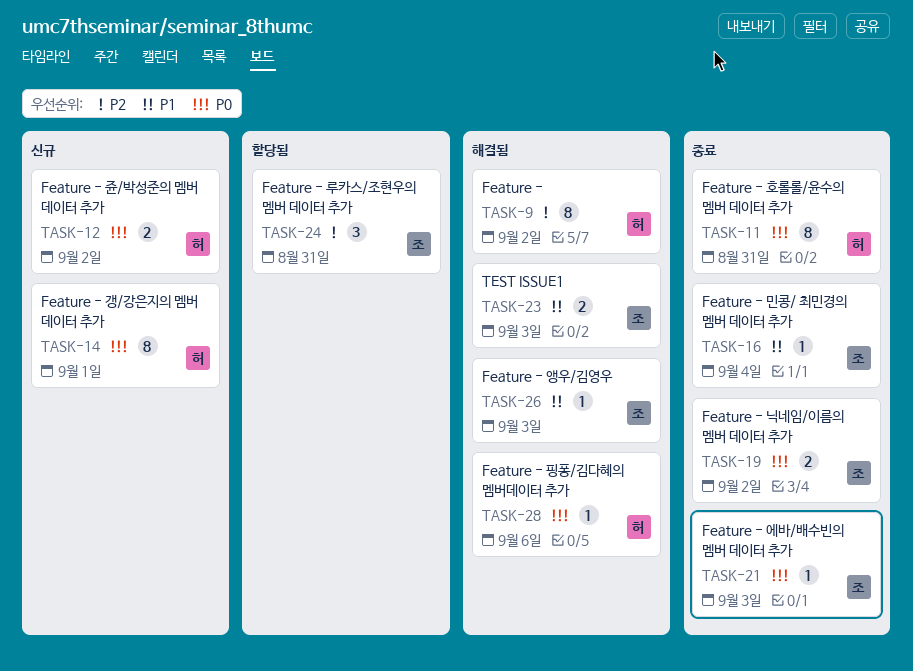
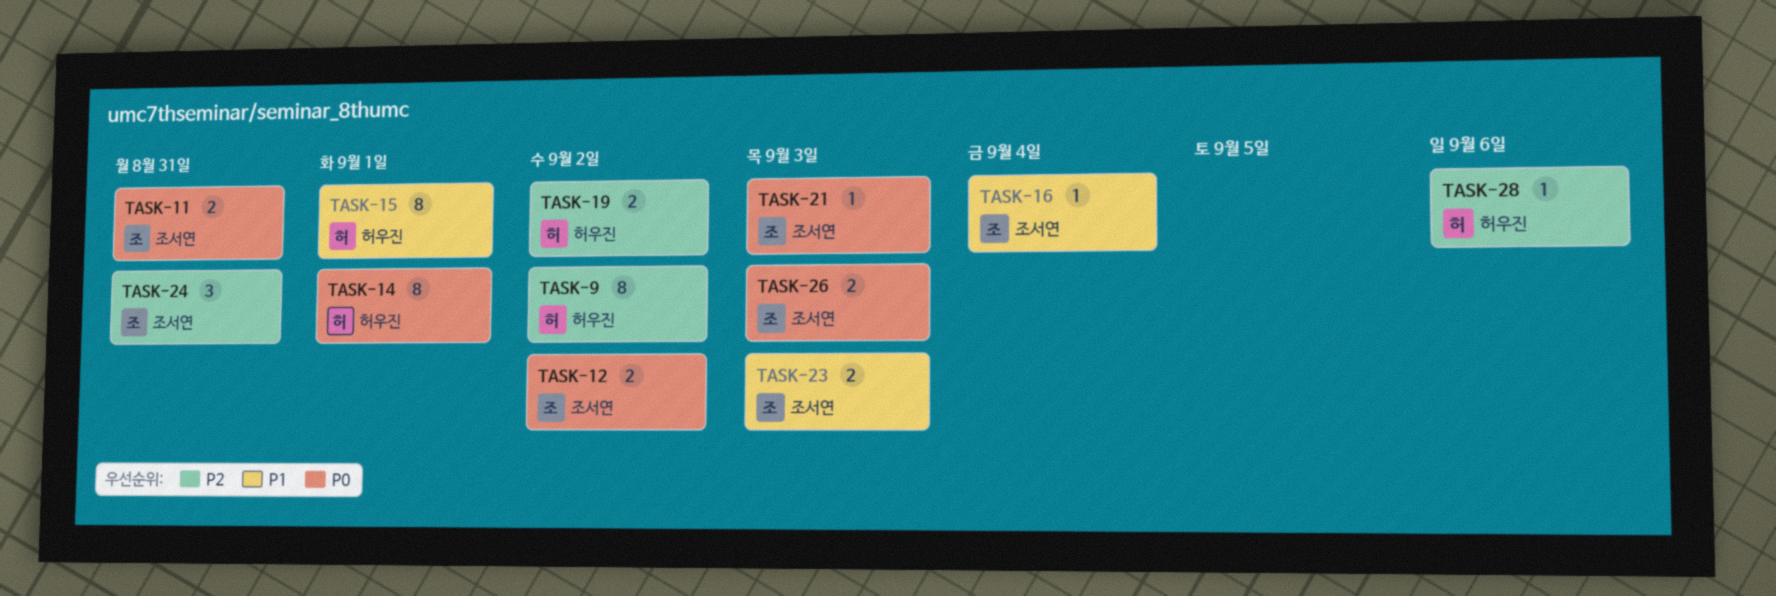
TASK-11, owner: 허우진 -> 조서연
TASK-11, estimate: 8 -> 2
TASK-12, owner: 허우진 -> 조서연
TASK-15: none -> present
TASK-19, owner: 조서연 -> 허우진
TASK-19, priority: P0 -> P2
TASK-26, priority: P1 -> P0
TASK-26, estimate: 1 -> 2
TASK-28, priority: P0 -> P2

